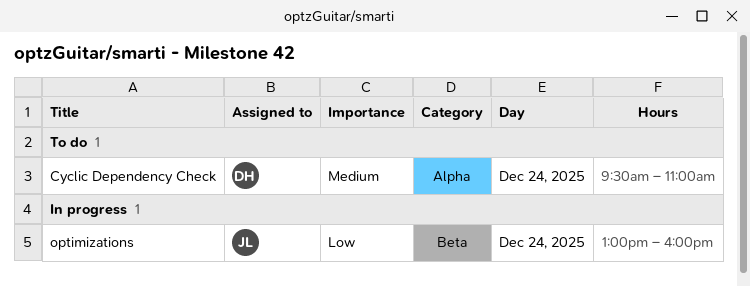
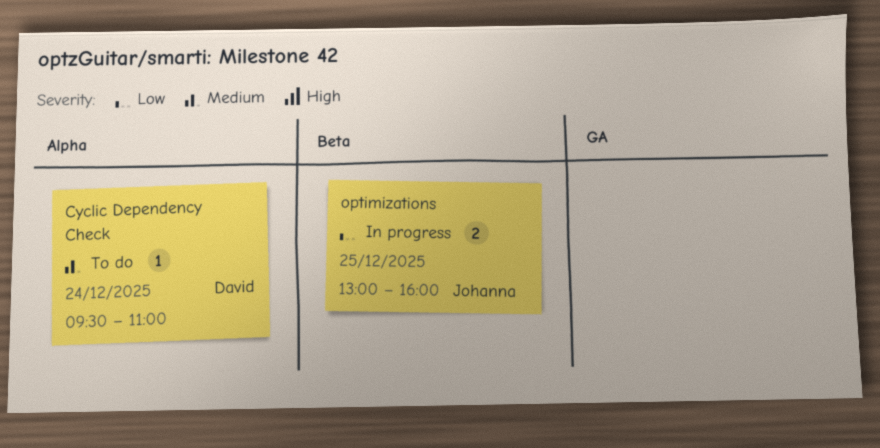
optimizations, day: Dec 24 -> Dec 25

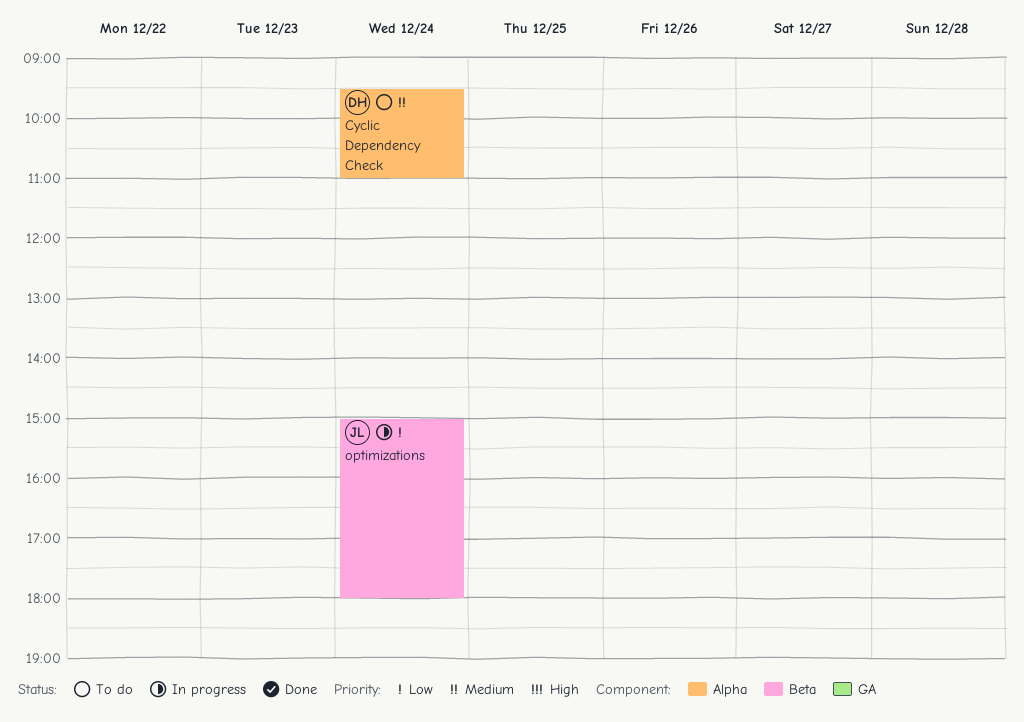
optimizations, day: Dec 25 -> Dec 24
optimizations, begins: 13:00 -> 15:00
optimizations, ends: 16:00 -> 18:00

